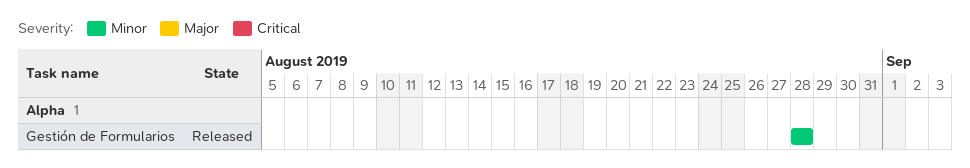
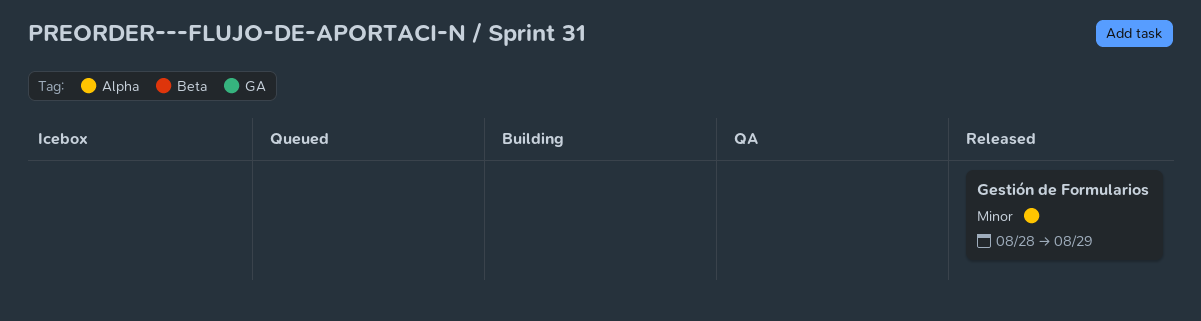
Gestión de Formularios, due: Aug 28 -> Aug 29

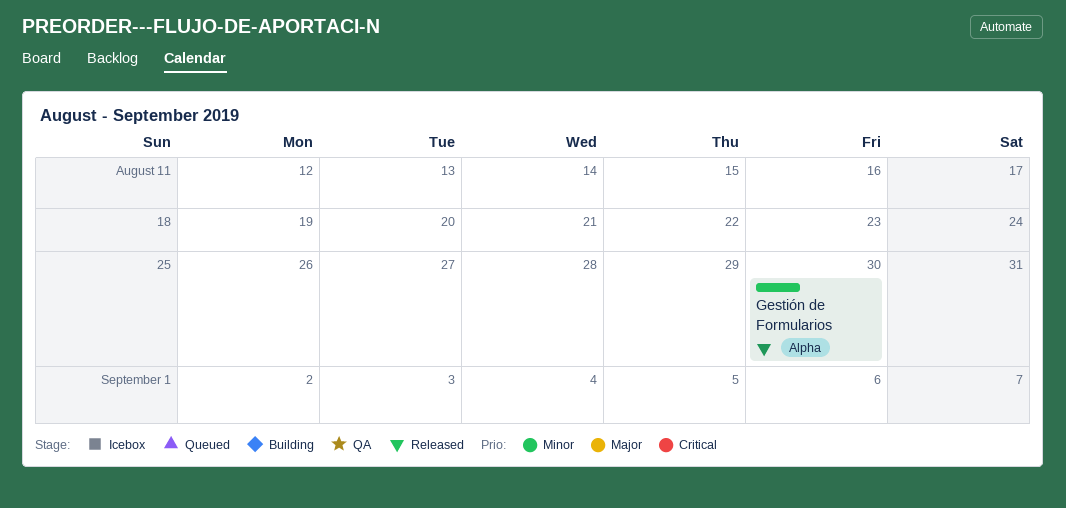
Gestión de Formularios, due: Aug 29 -> Aug 30

